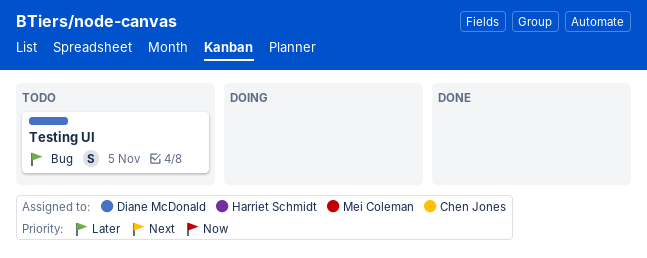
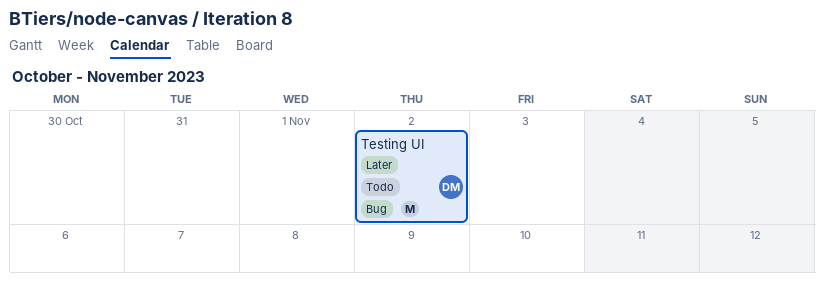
Testing UI, estimate: S -> M
Testing UI, due: Nov 5 -> Nov 2

